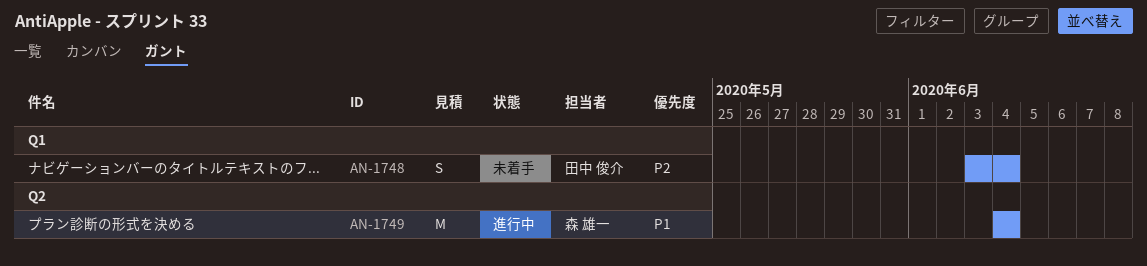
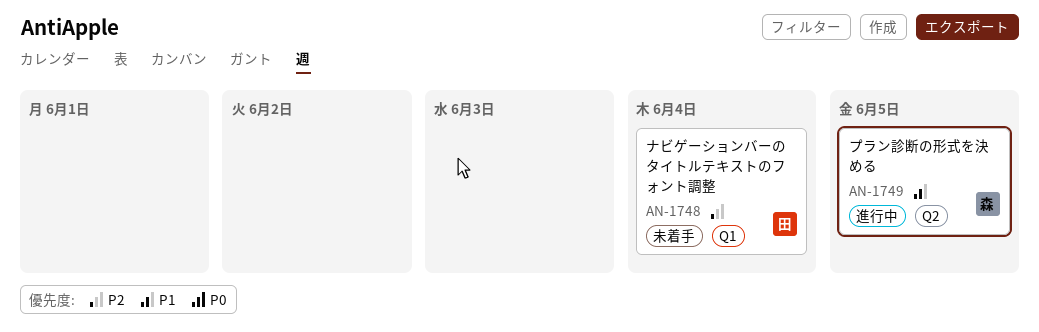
AN-1749, due: Jun 4 -> Jun 5

